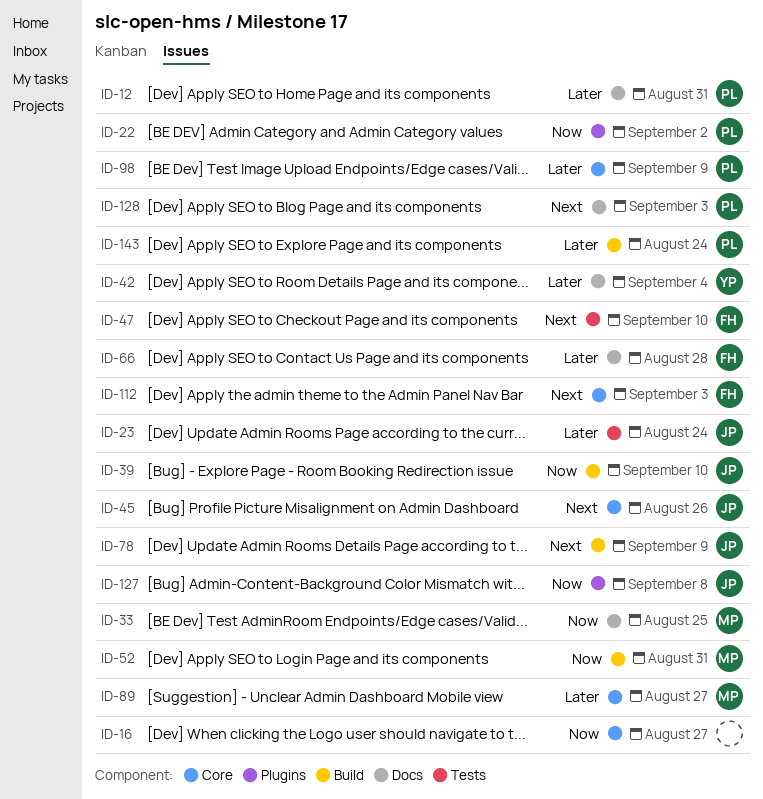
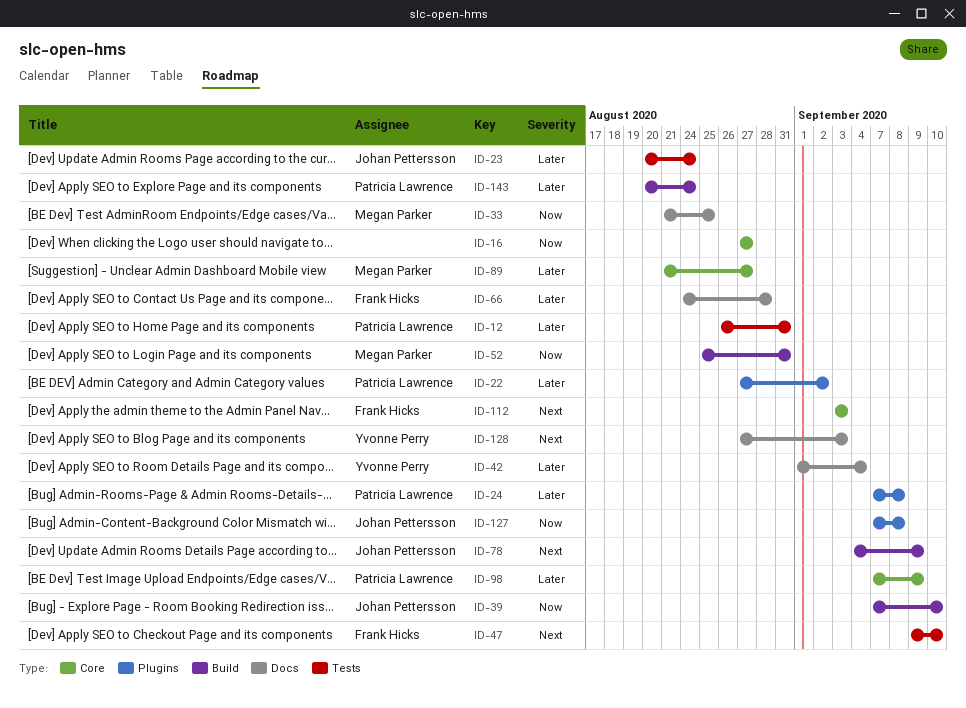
ID-12, label: Docs -> Tests
ID-22, priority: Now -> Later
ID-24: none -> present
ID-45: present -> none
ID-128, owner: Patricia Lawrence -> Yvonne Perry

